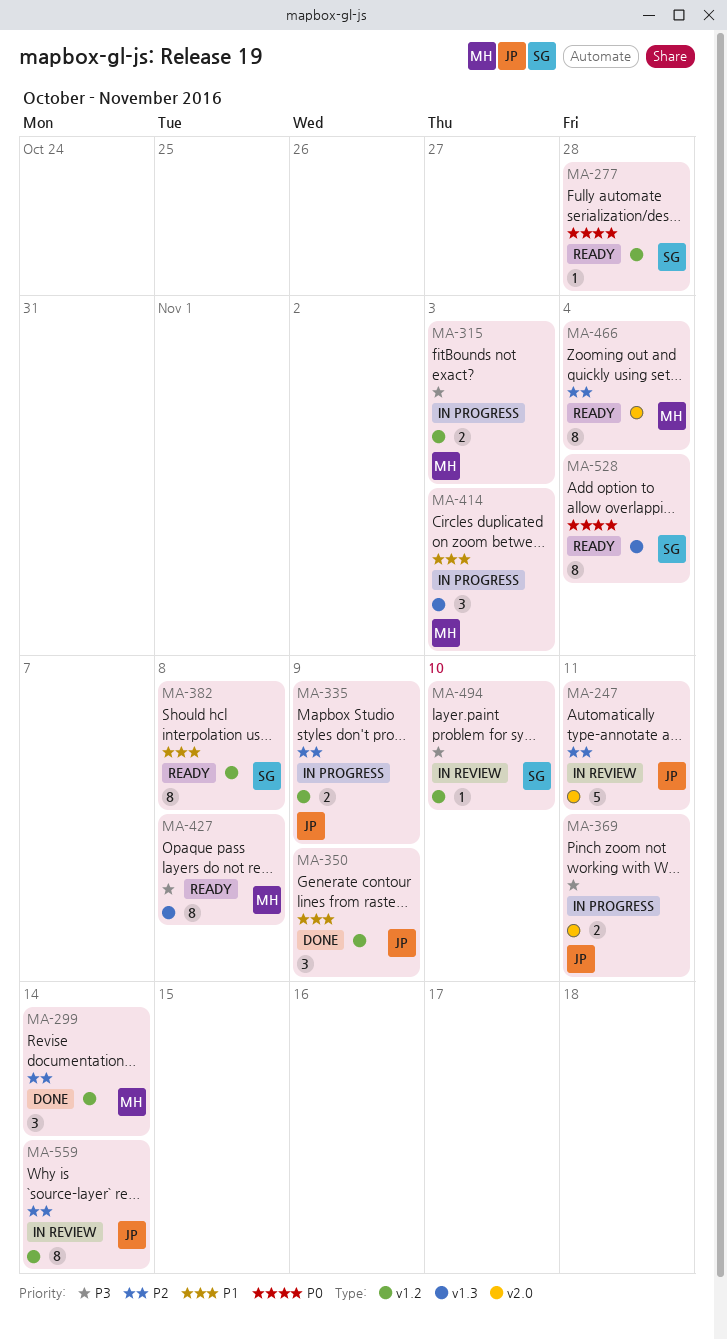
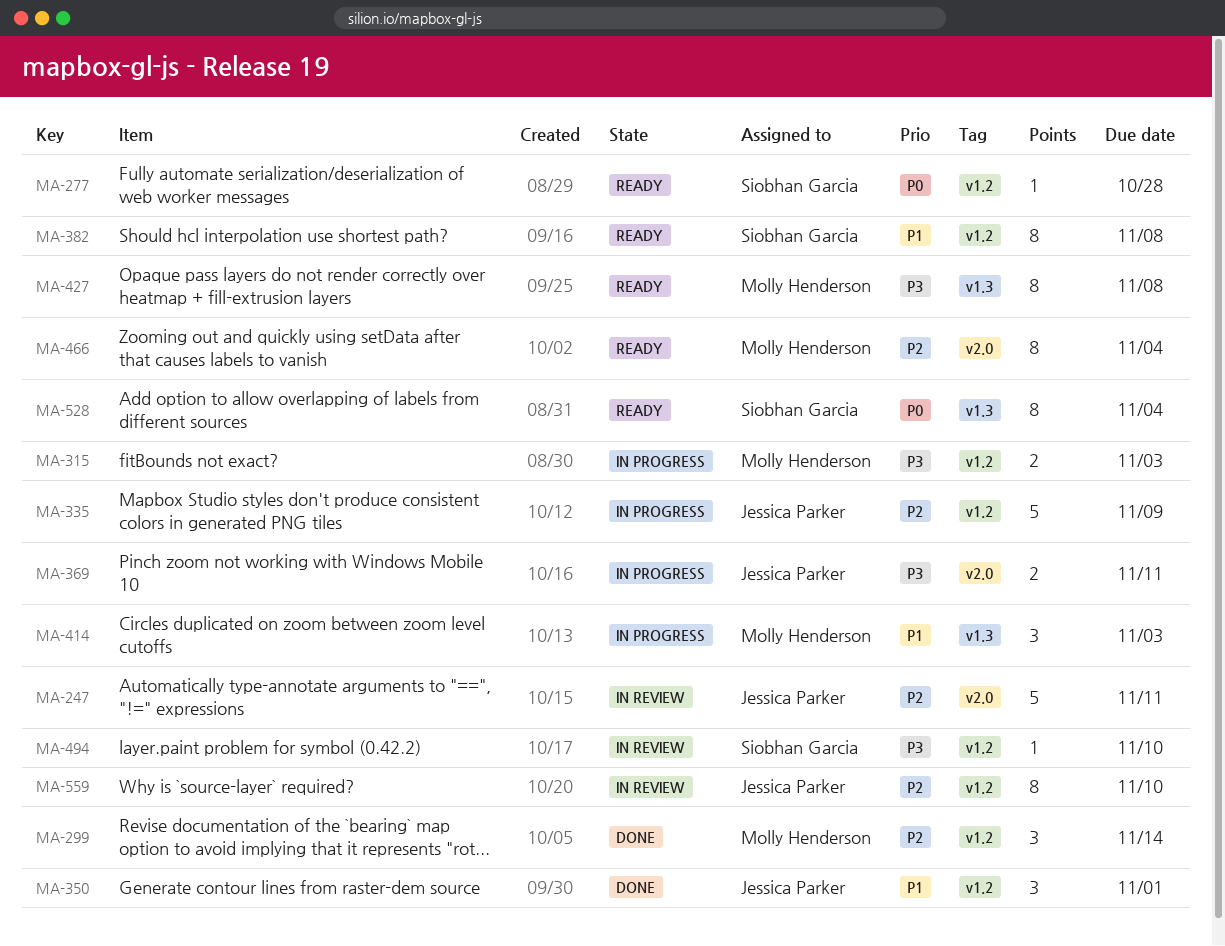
MA-335, estimate: 2 -> 5
MA-350, due: Nov 9 -> Nov 1
MA-559, due: Nov 14 -> Nov 10

